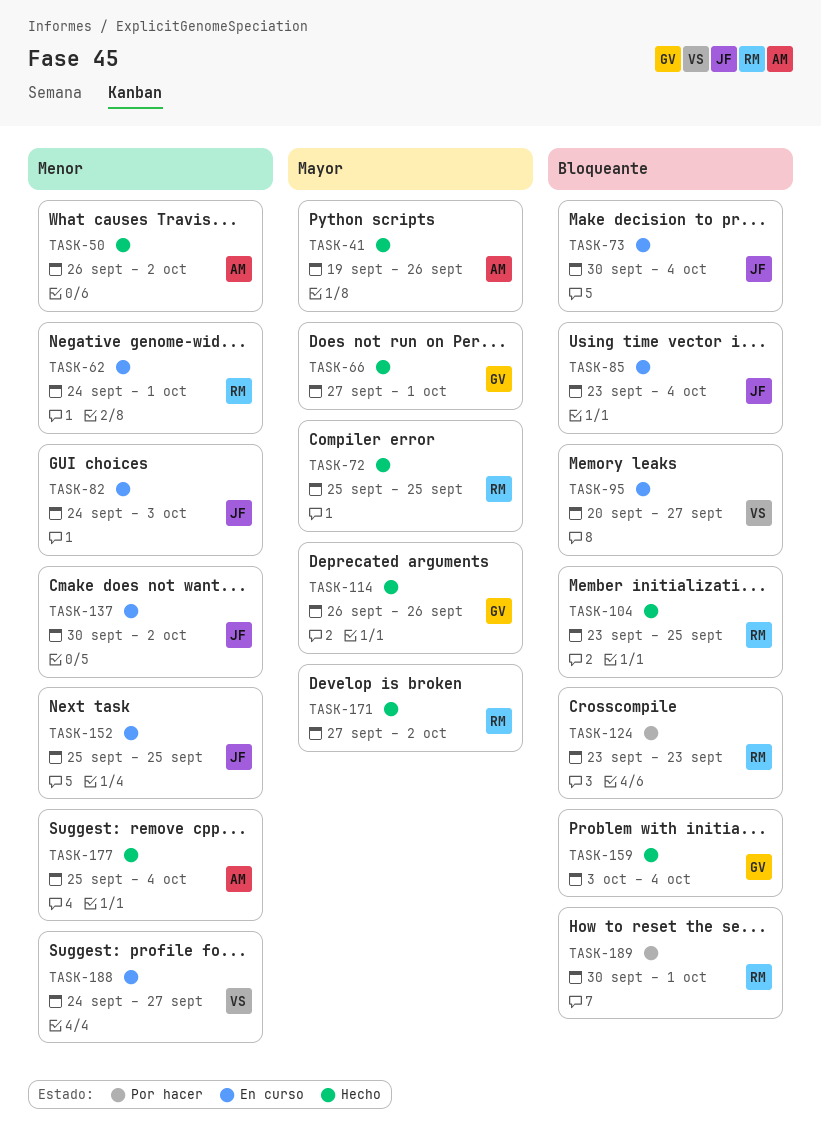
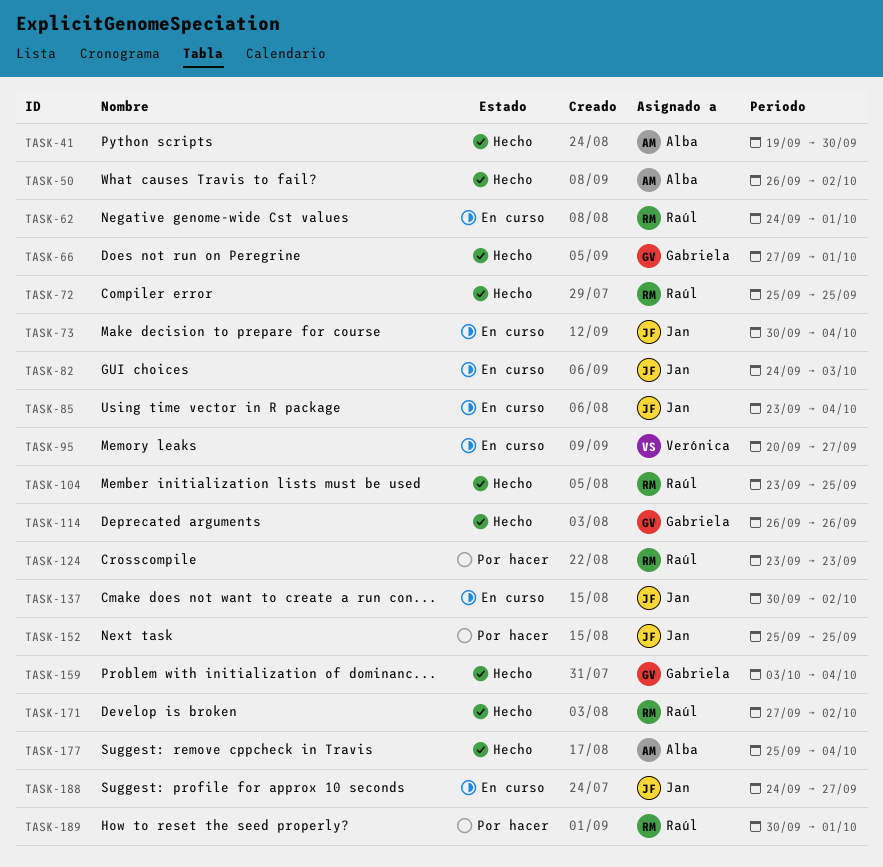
TASK-41, due: Sep 26 -> Sep 30
TASK-152, status: En curso -> Por hacer
TASK-188, owner: Verónica -> Jan

